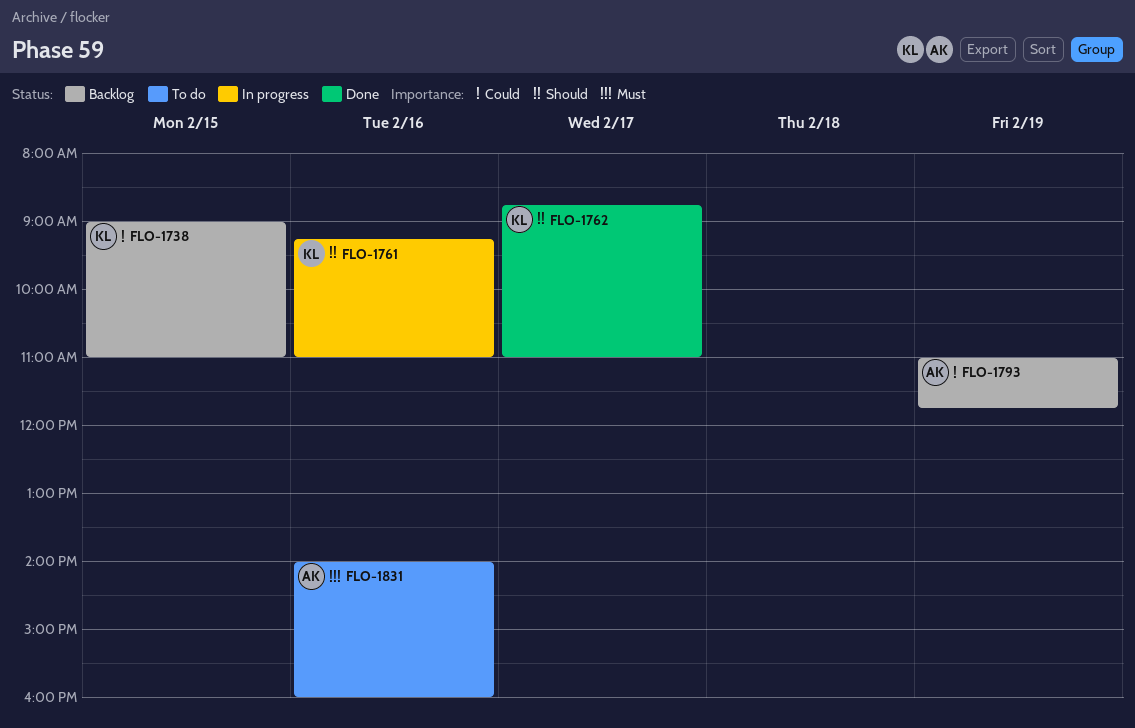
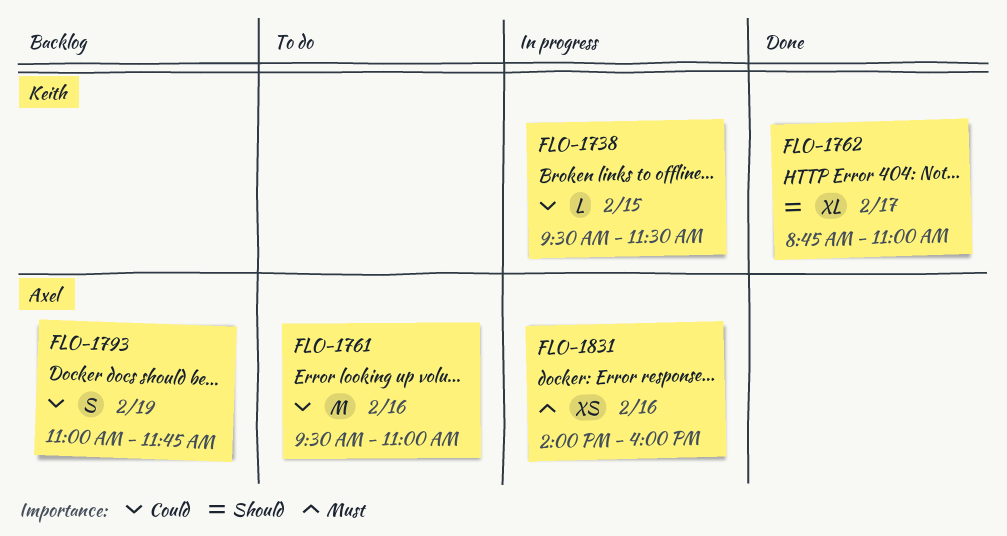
FLO-1738, status: Backlog -> In progress
FLO-1738, begins: 09:00 -> 09:30
FLO-1738, ends: 11:00 -> 11:30
FLO-1761, status: In progress -> To do
FLO-1761, owner: Keith -> Axel
FLO-1761, priority: Should -> Could
FLO-1761, begins: 09:15 -> 09:30
FLO-1831, status: To do -> In progress

